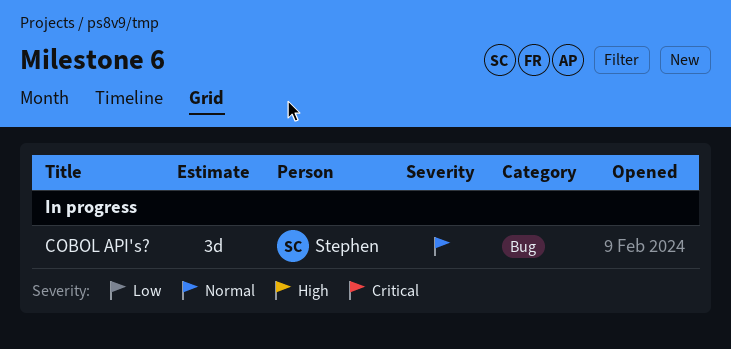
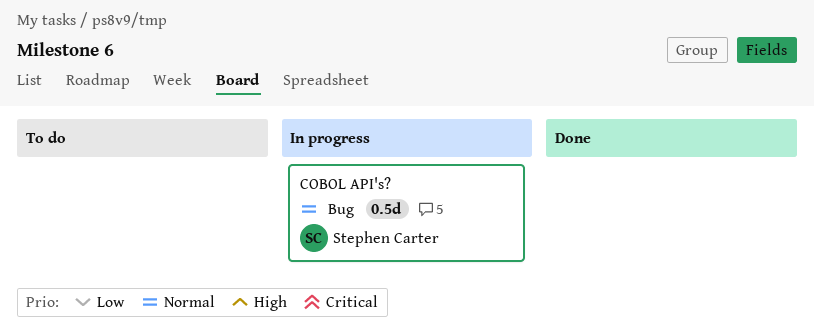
COBOL API's?, estimate: 3d -> 0.5d

